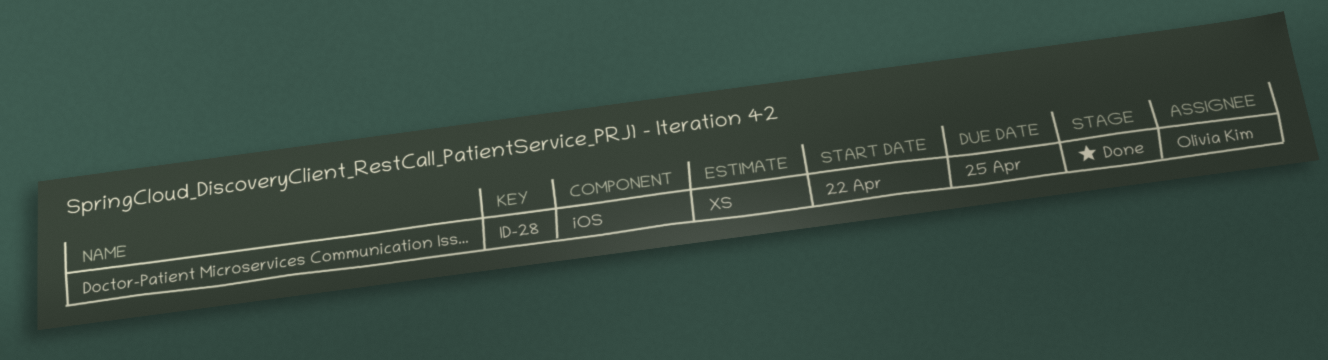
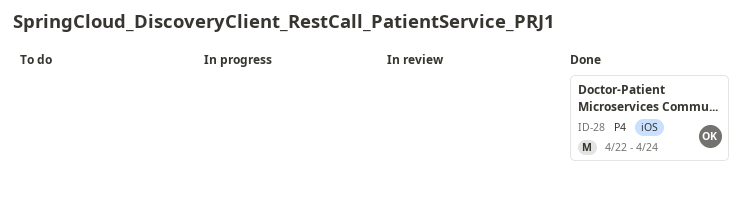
ID-28, estimate: XS -> M
ID-28, due: Apr 25 -> Apr 24

